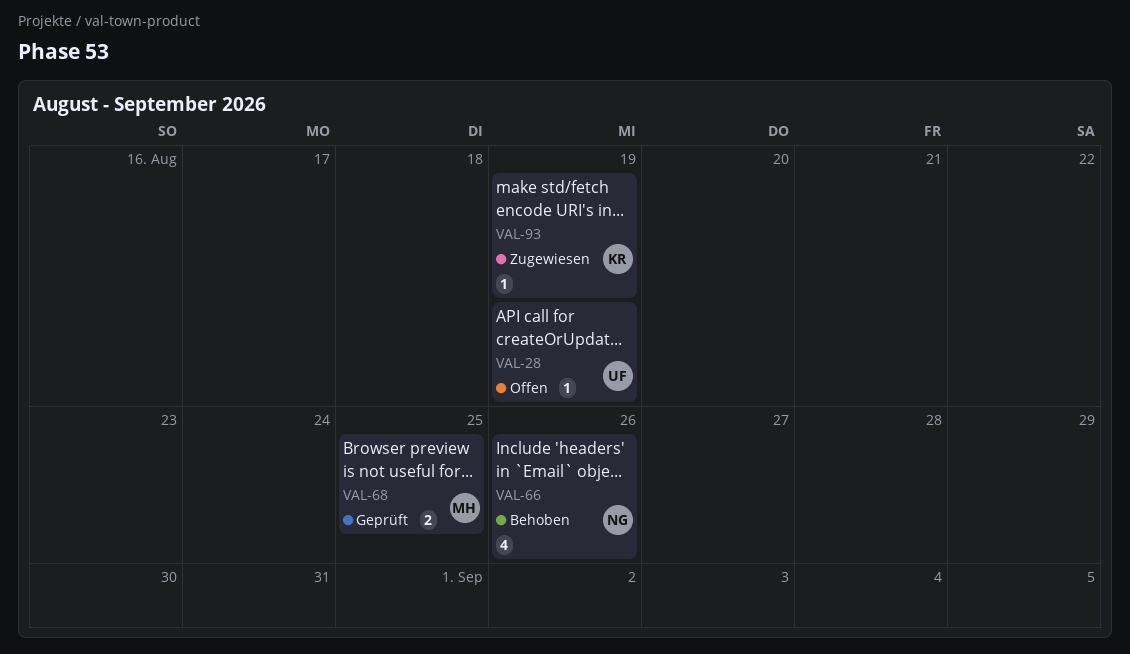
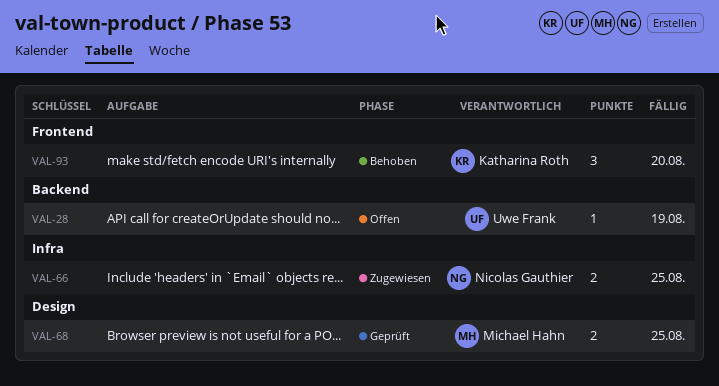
VAL-66, status: Behoben -> Zugewiesen
VAL-66, estimate: 4 -> 2
VAL-66, due: Aug 26 -> Aug 25
VAL-93, status: Zugewiesen -> Behoben
VAL-93, estimate: 1 -> 3
VAL-93, due: Aug 19 -> Aug 20

